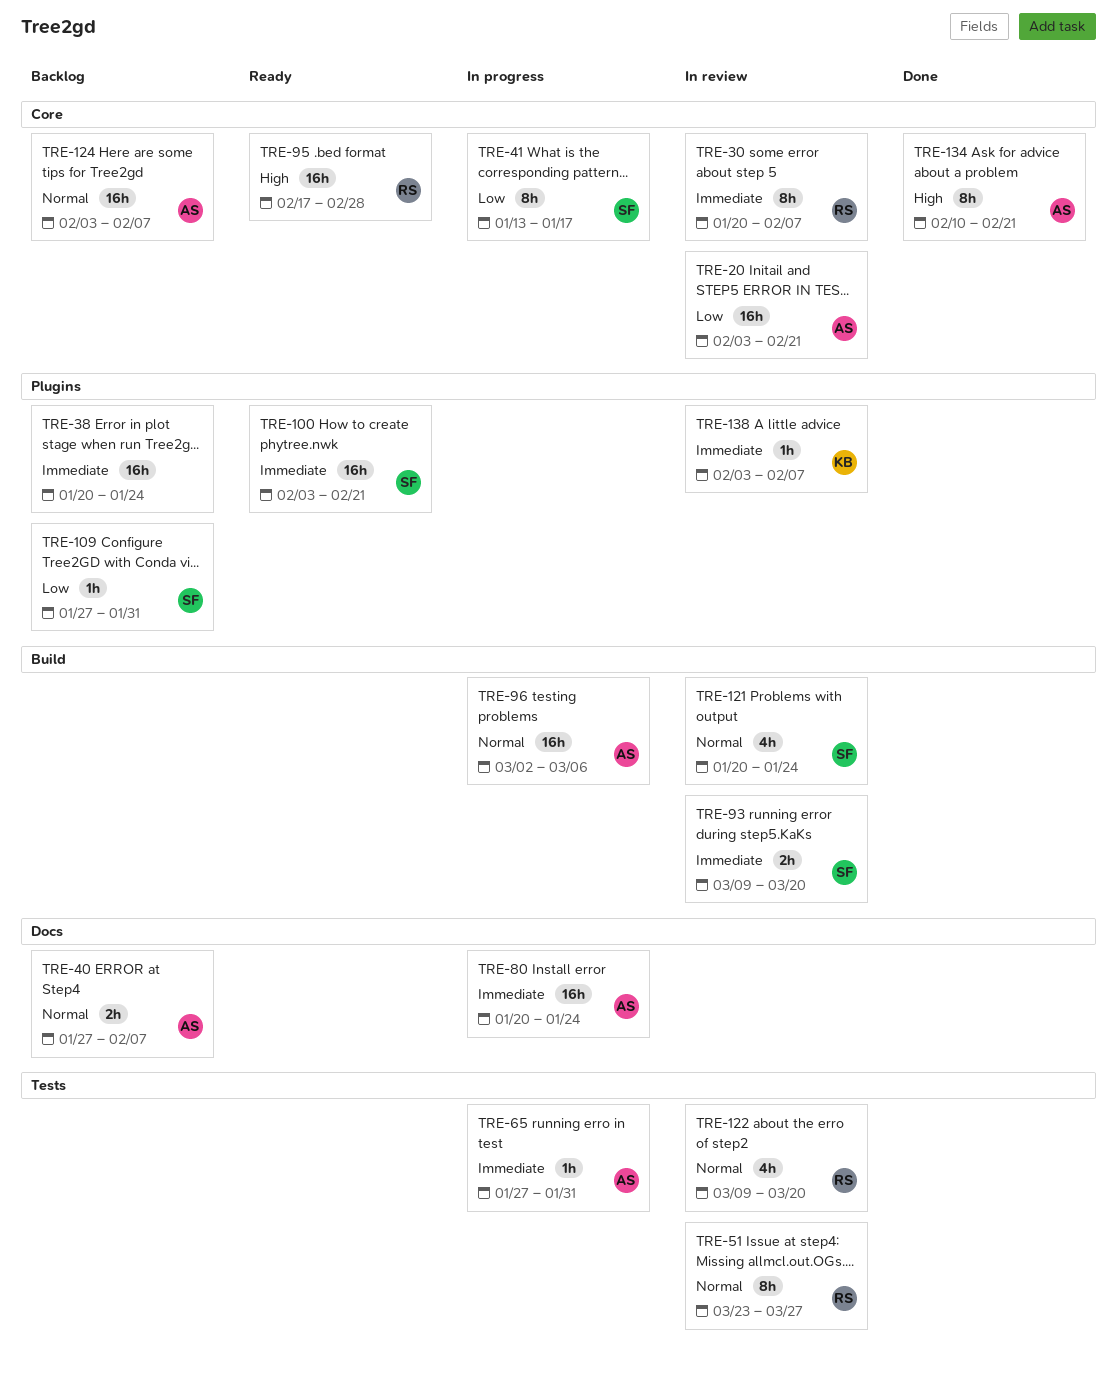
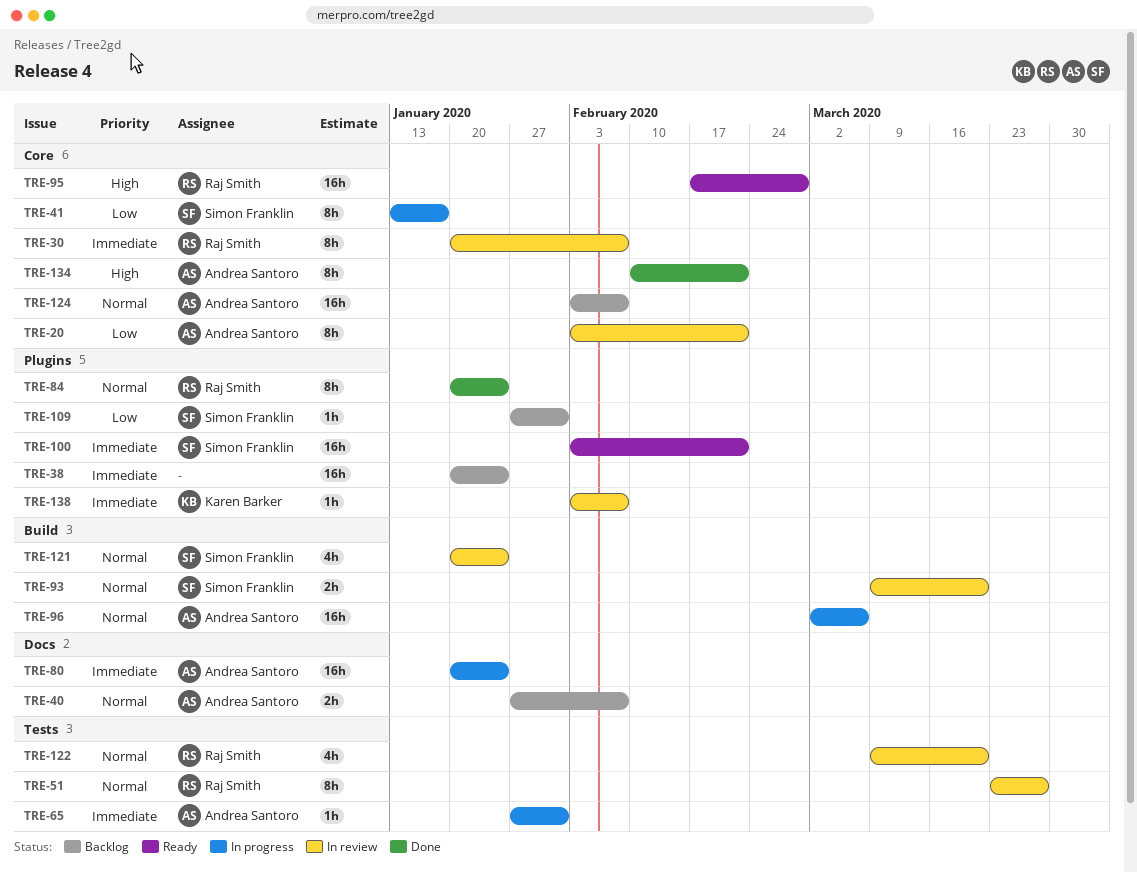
TRE-20, estimate: 16h -> 8h
TRE-84: none -> present
TRE-93, priority: Immediate -> Normal

